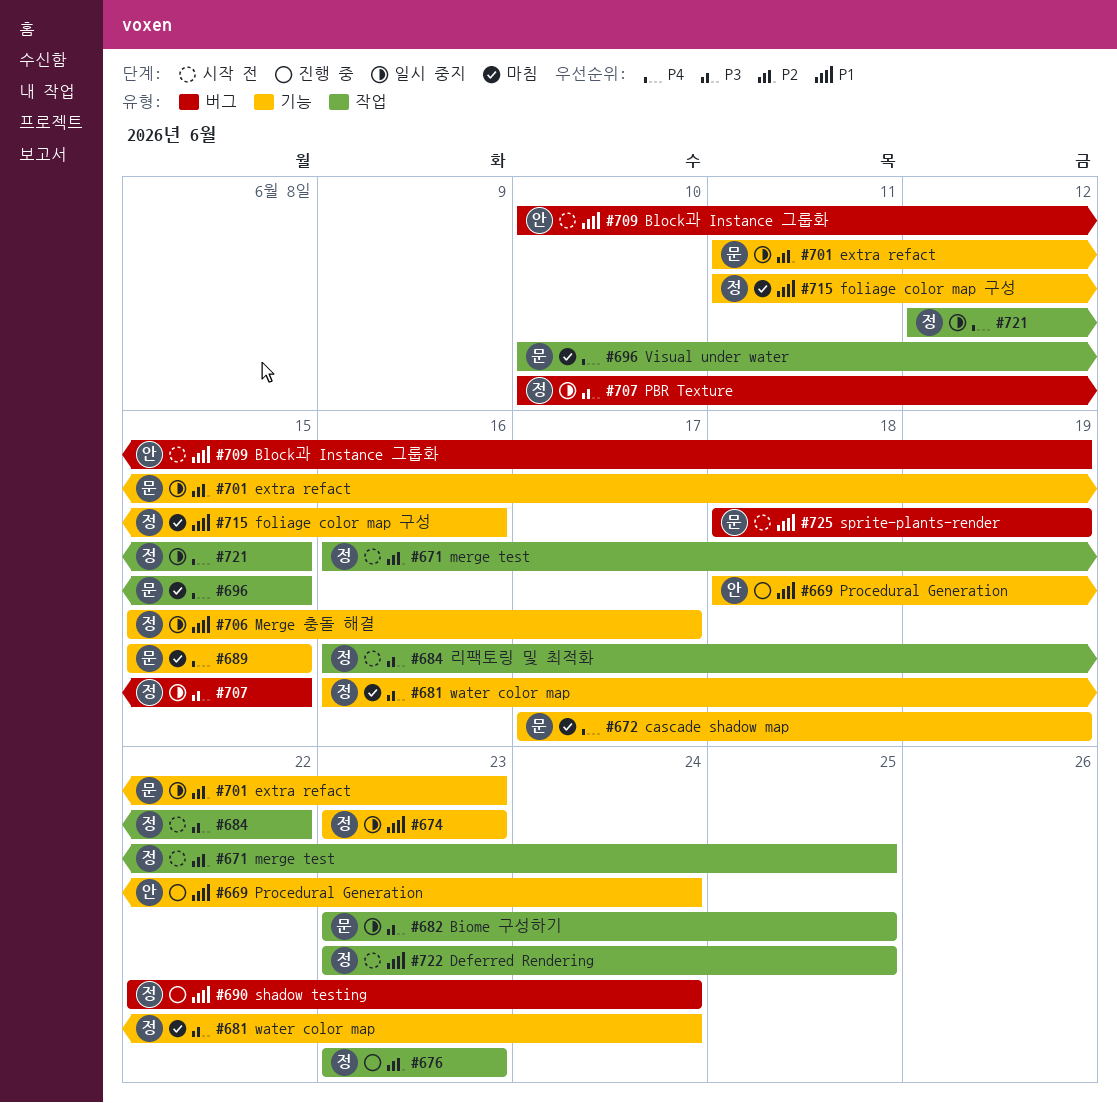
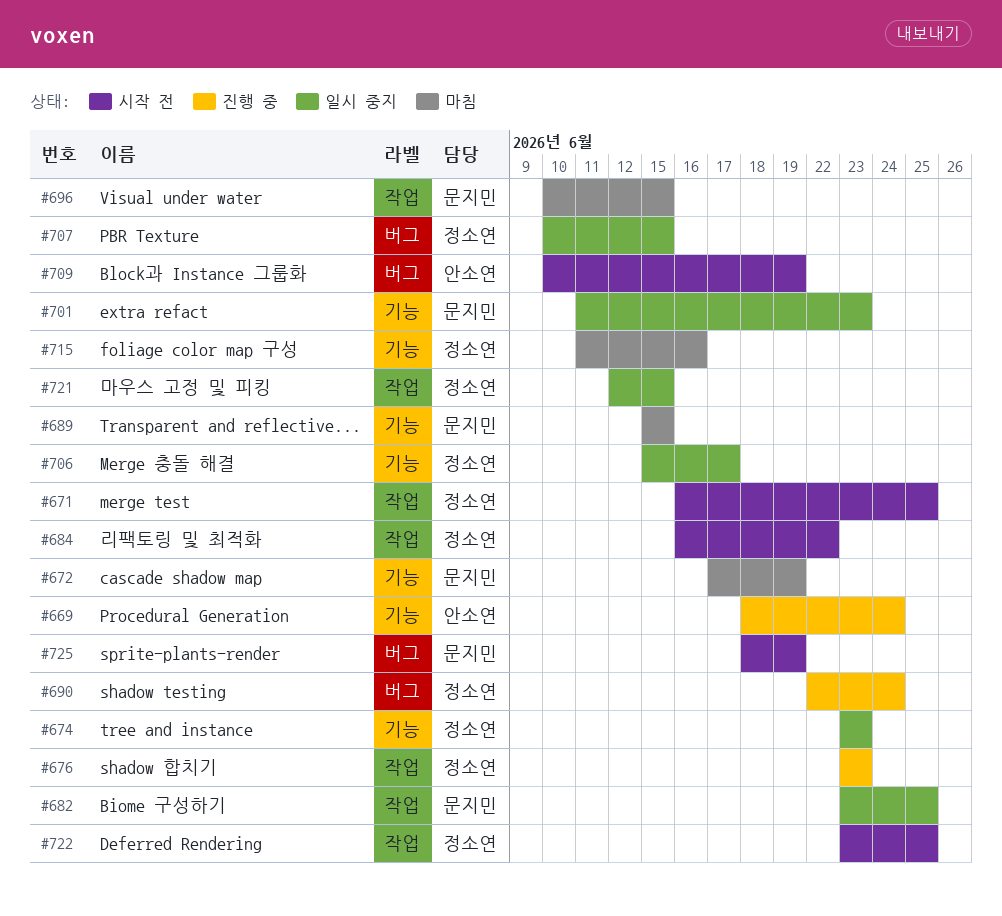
#681: present -> none

